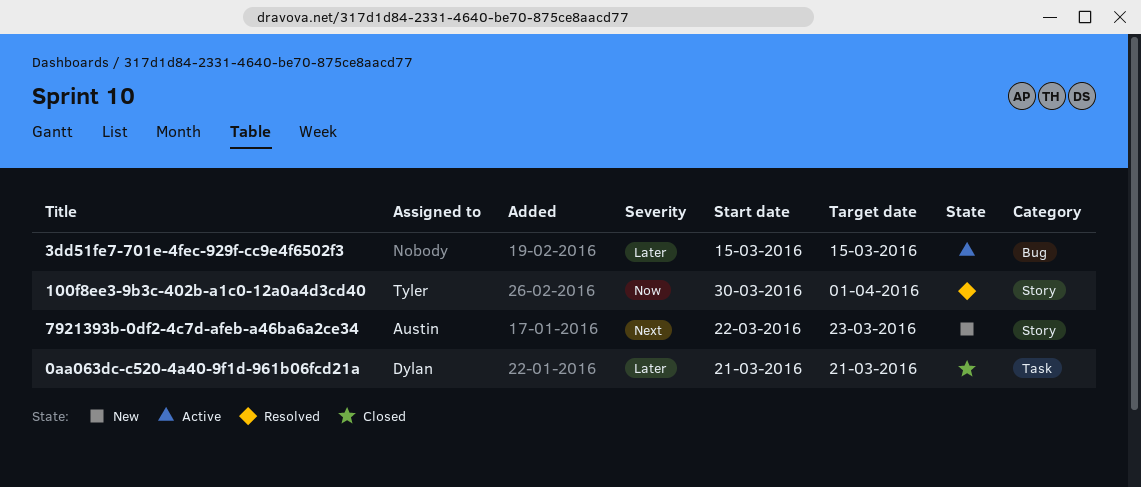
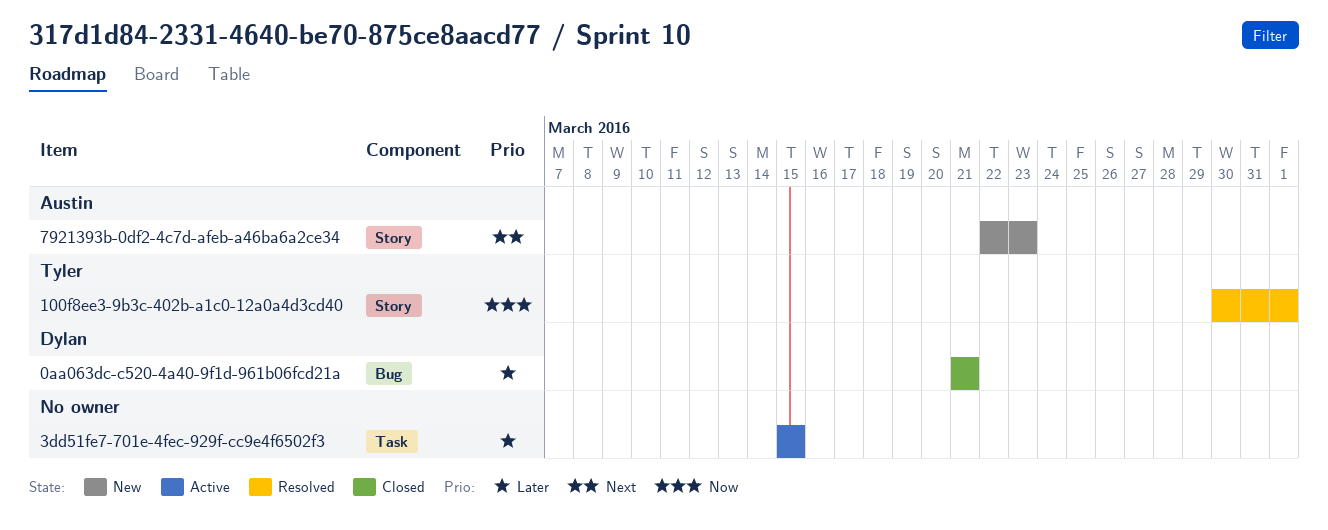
0aa063dc-c520-4a40-9f1d-961b06fcd21a, label: Task -> Bug
3dd51fe7-701e-4fec-929f-cc9e4f6502f3, label: Bug -> Task

